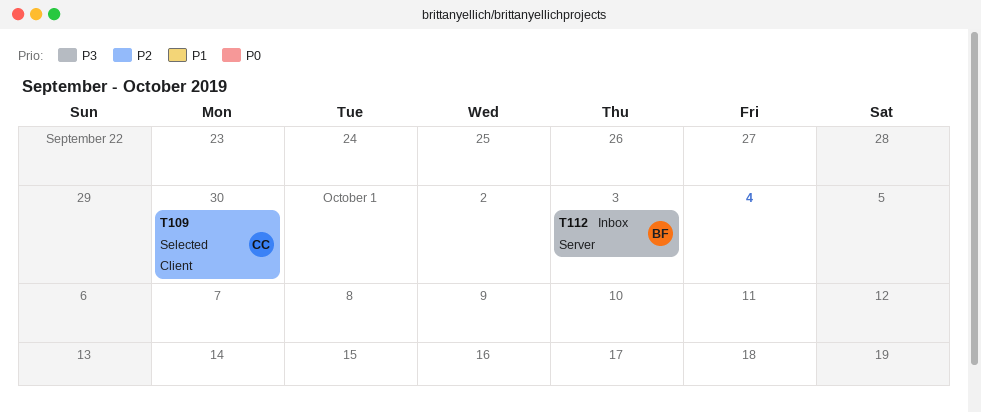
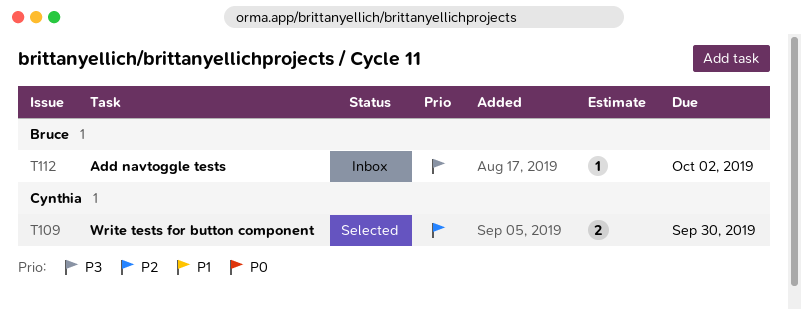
T112, due: Oct 3 -> Oct 2

